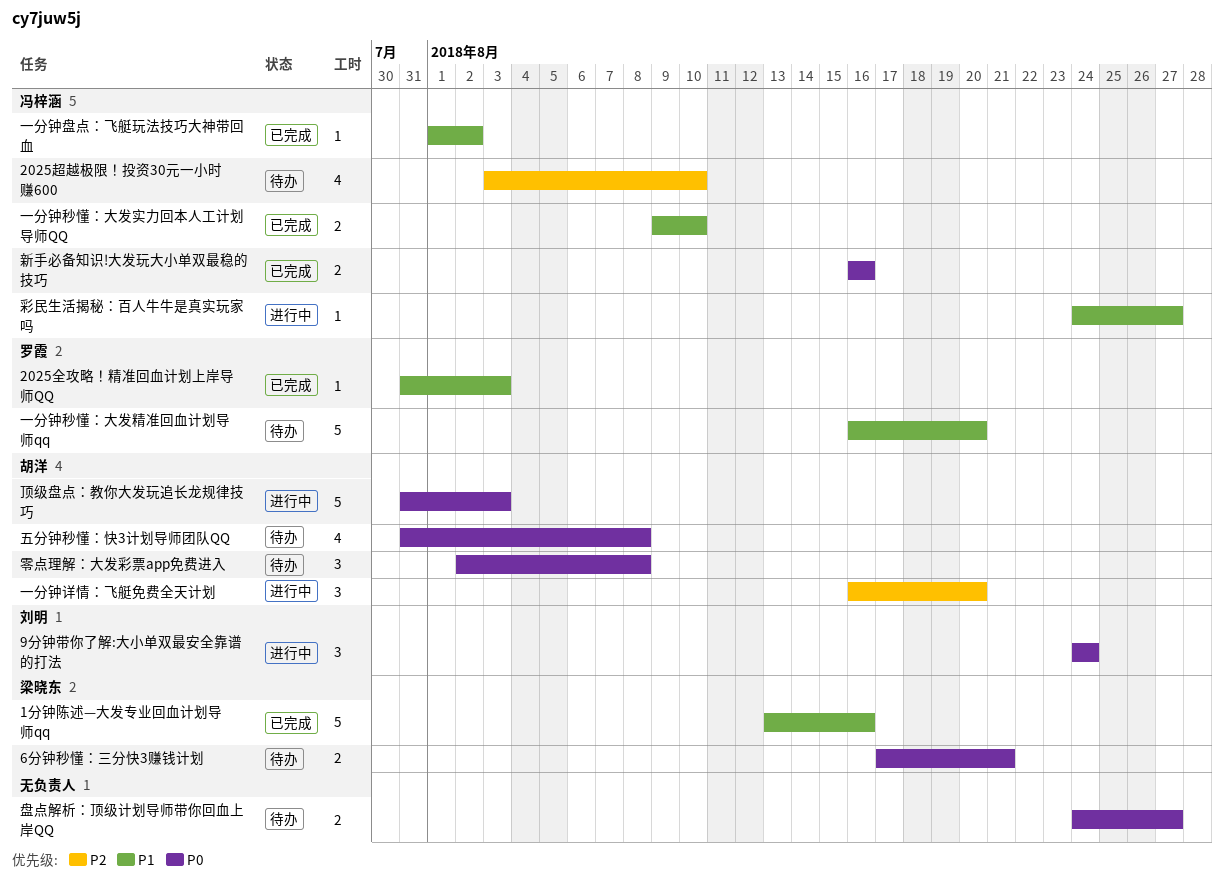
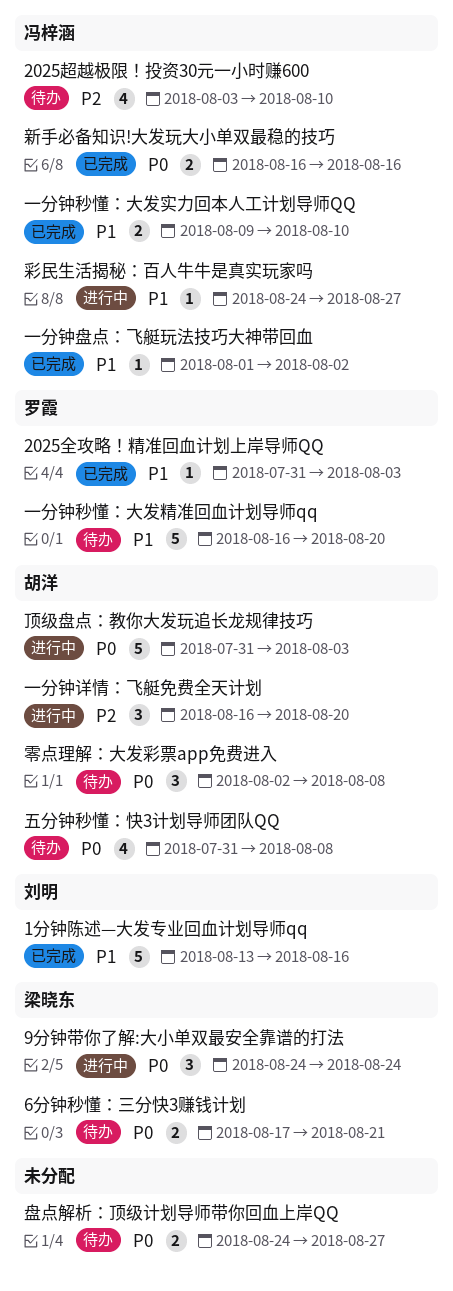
1分钟陈述—大发专业回血计划导师qq, owner: 梁晓东 -> 刘明
9分钟带你了解:大小单双最安全靠谱的打法, owner: 刘明 -> 梁晓东

